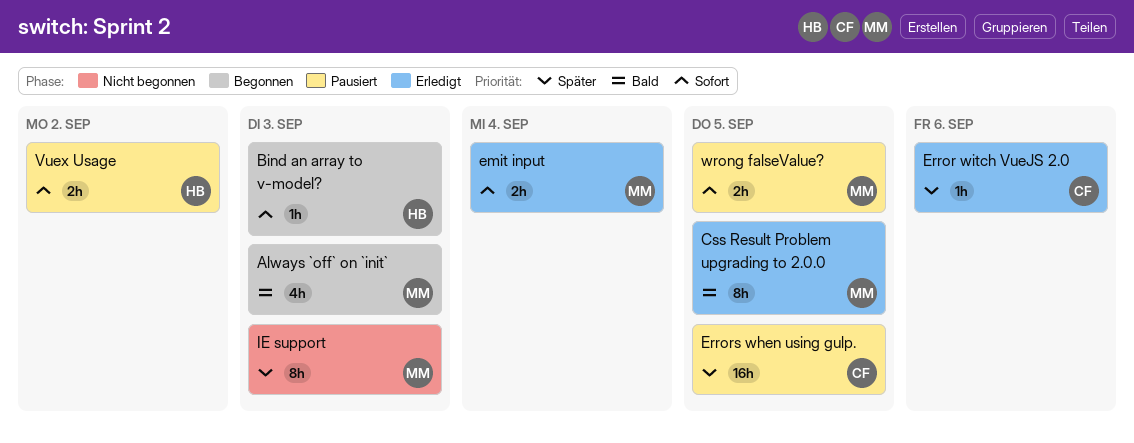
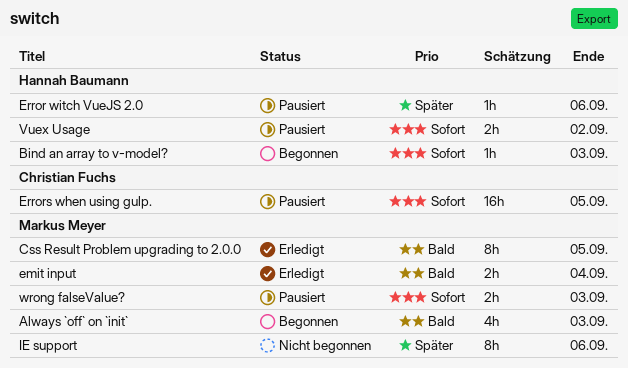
emit input, priority: Sofort -> Bald
Error witch VueJS 2.0, status: Erledigt -> Pausiert
Error witch VueJS 2.0, owner: Christian Fuchs -> Hannah Baumann
Errors when using gulp., priority: Später -> Sofort
IE support, due: Sep 3 -> Sep 6
wrong falseValue?, due: Sep 5 -> Sep 3

